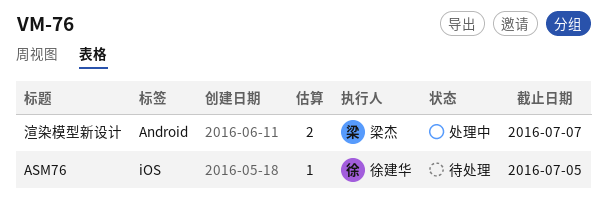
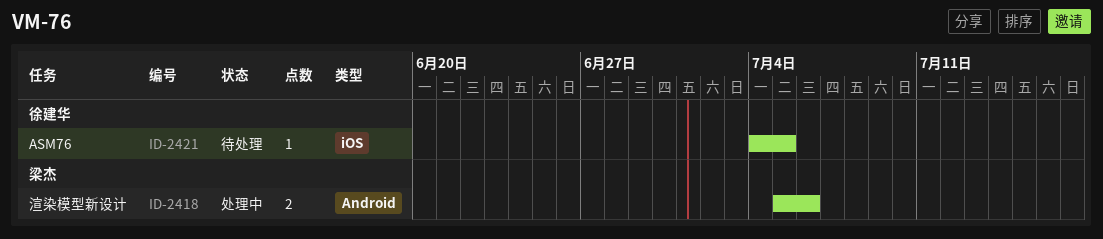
渲染模型新设计, due: Jul 7 -> Jul 6

